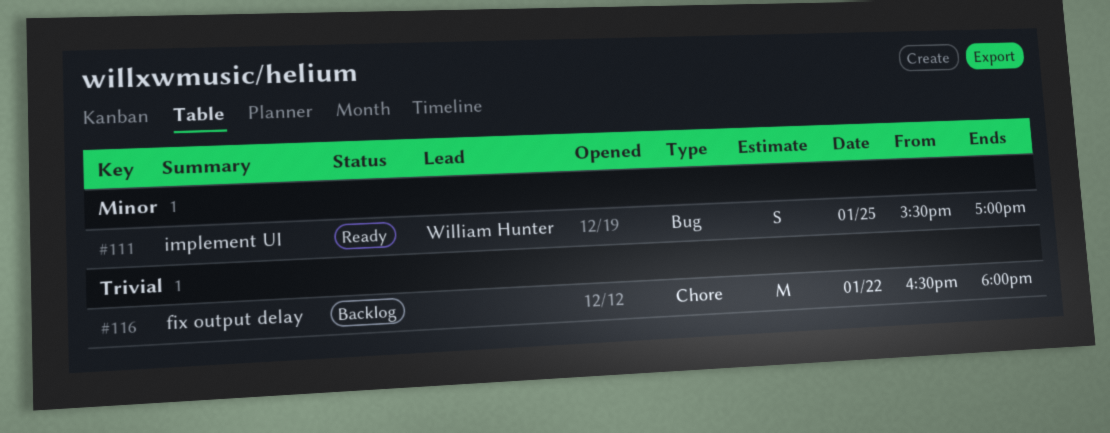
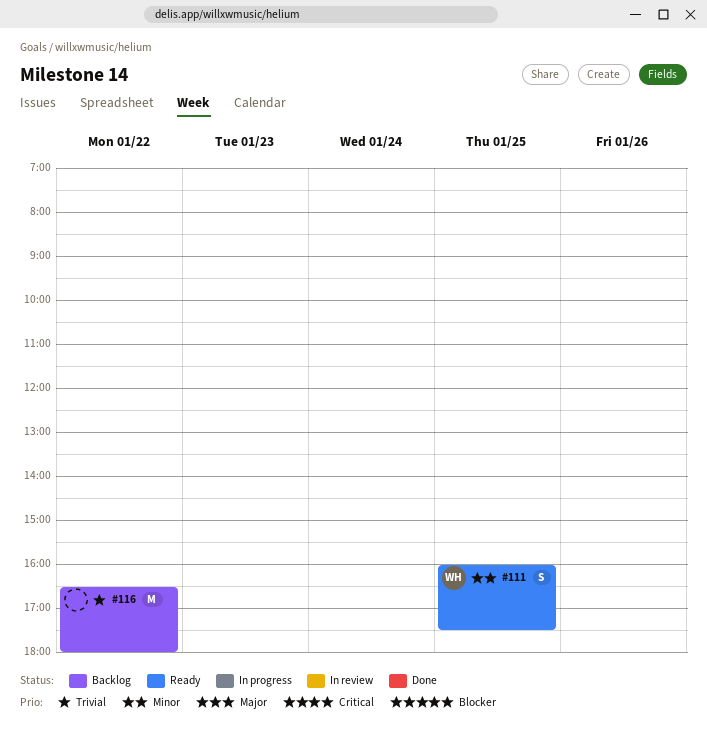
#111, begins: 15:30 -> 16:00
#111, ends: 17:00 -> 17:30

